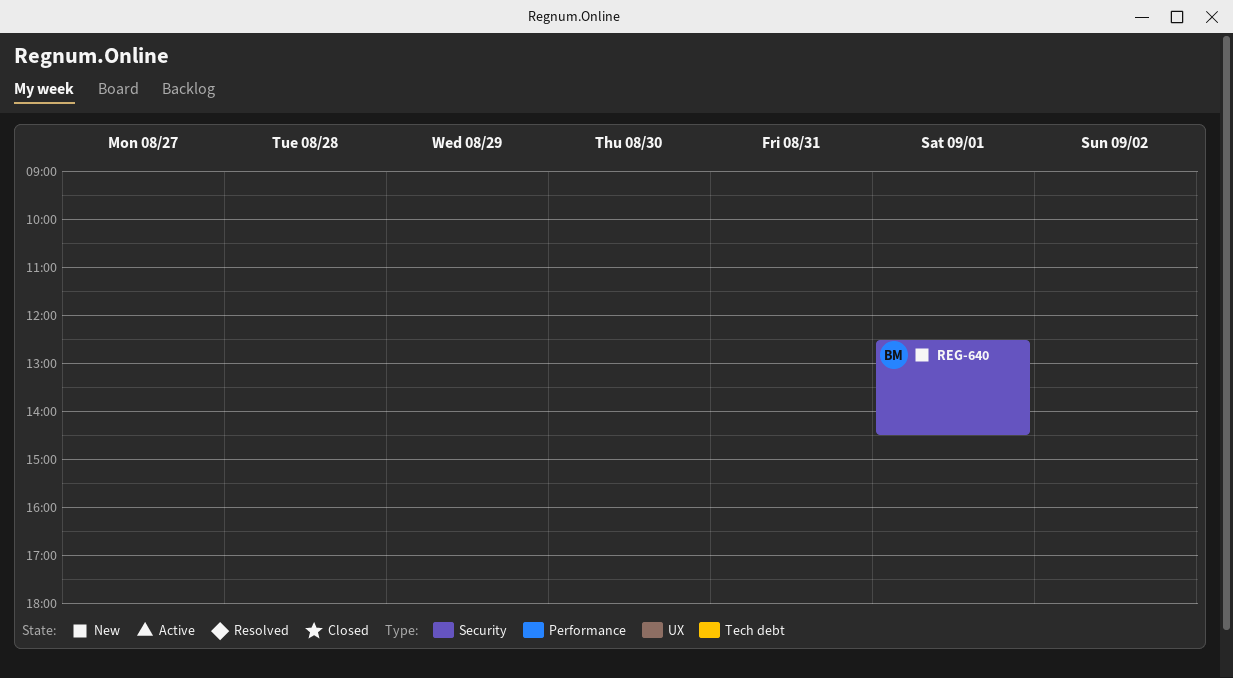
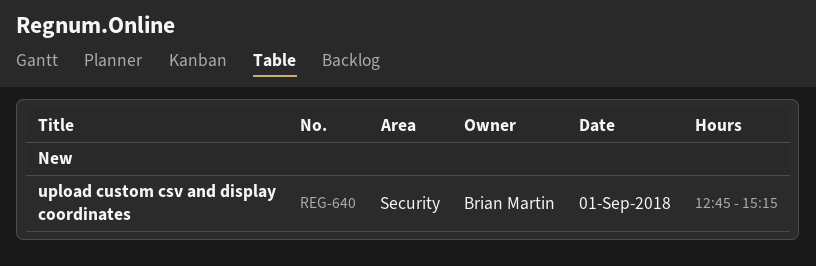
REG-640, begins: 12:30 -> 12:45
REG-640, ends: 14:30 -> 15:15

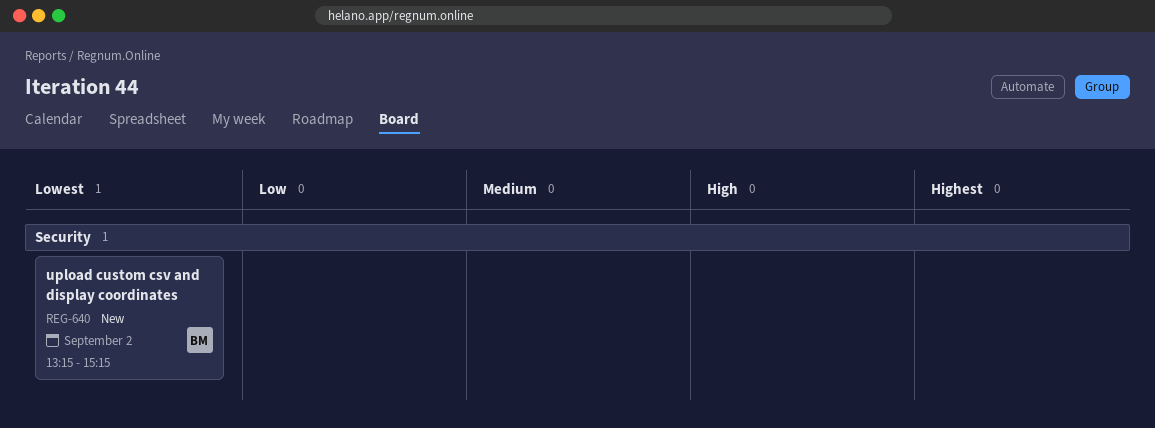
REG-640, day: Sep 1 -> Sep 2
REG-640, begins: 12:45 -> 13:15

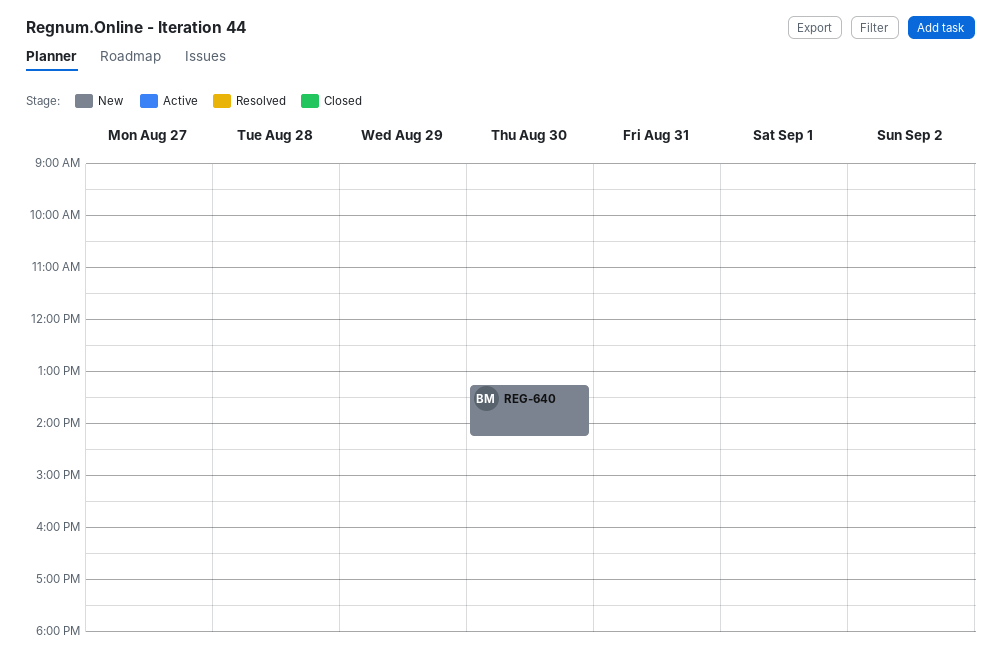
REG-640, day: Sep 2 -> Aug 30
REG-640, ends: 15:15 -> 14:15

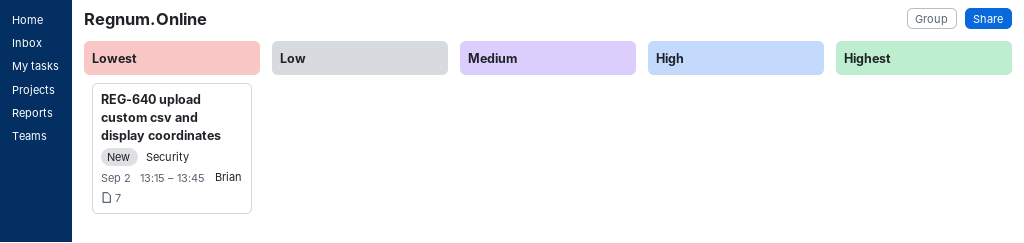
REG-640, day: Aug 30 -> Sep 2
REG-640, ends: 14:15 -> 13:45

